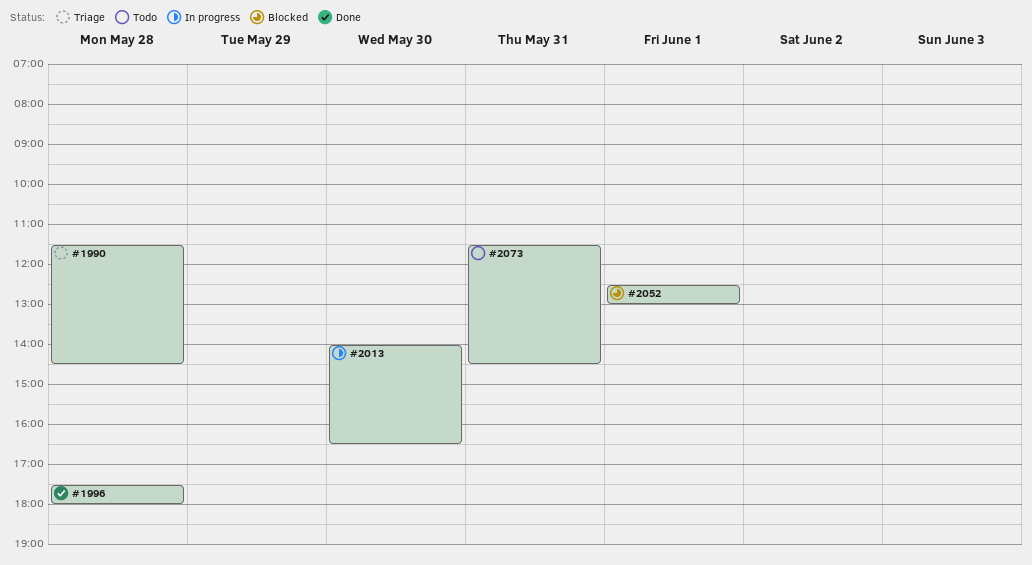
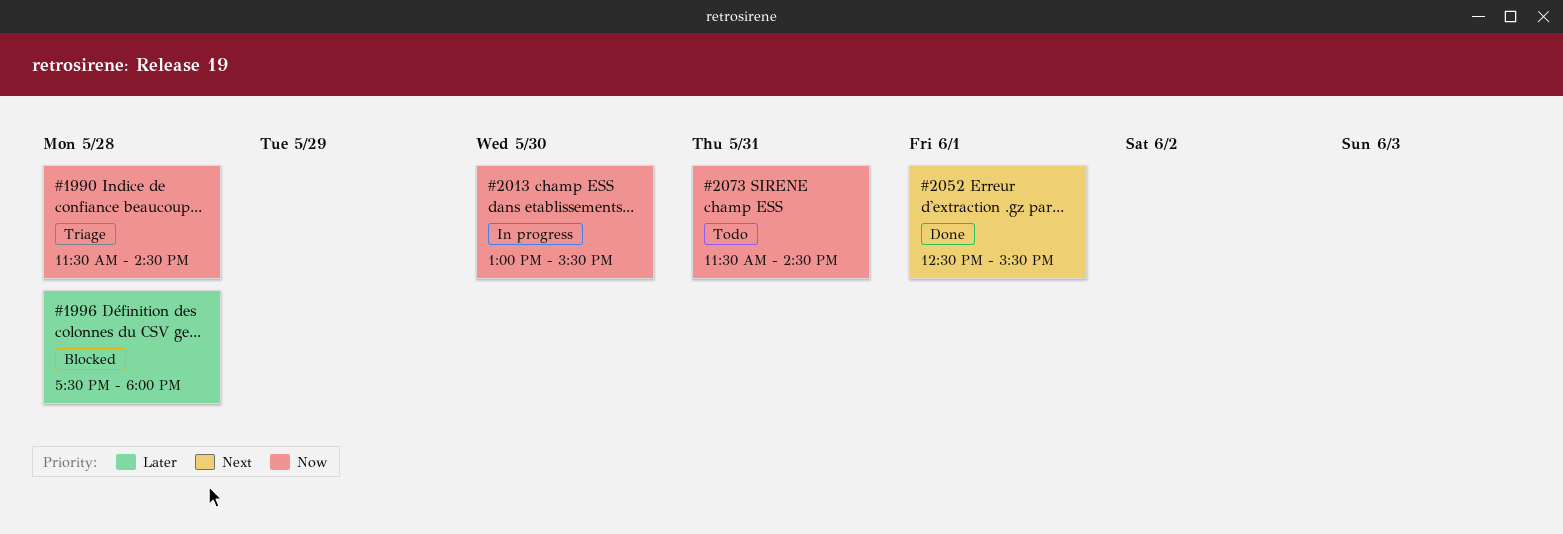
#1996, status: Done -> Blocked
#2013, begins: 14:00 -> 13:00
#2013, ends: 16:30 -> 15:30
#2052, status: Blocked -> Done
#2052, ends: 13:00 -> 15:30

